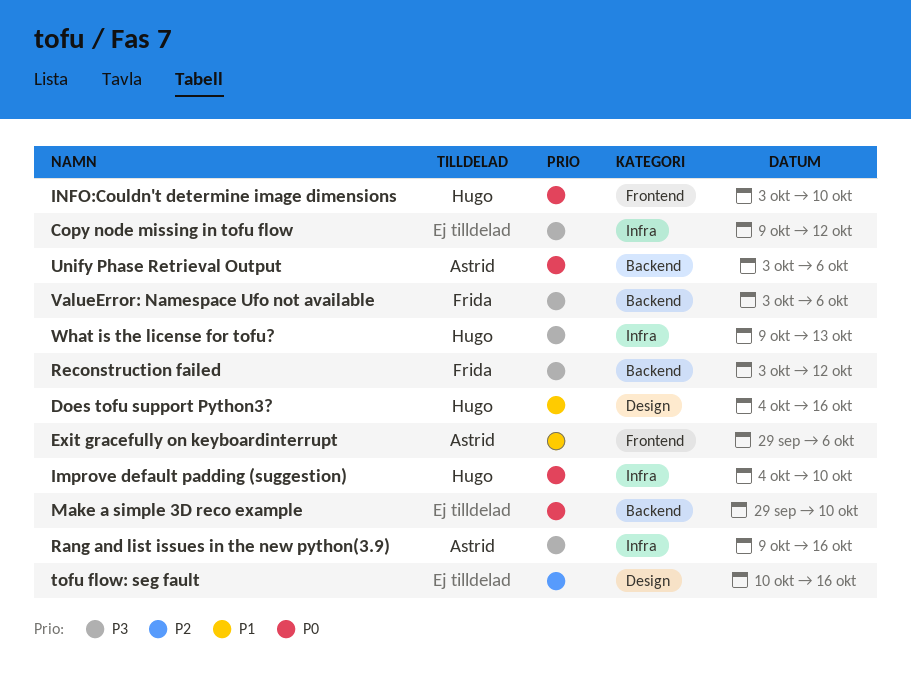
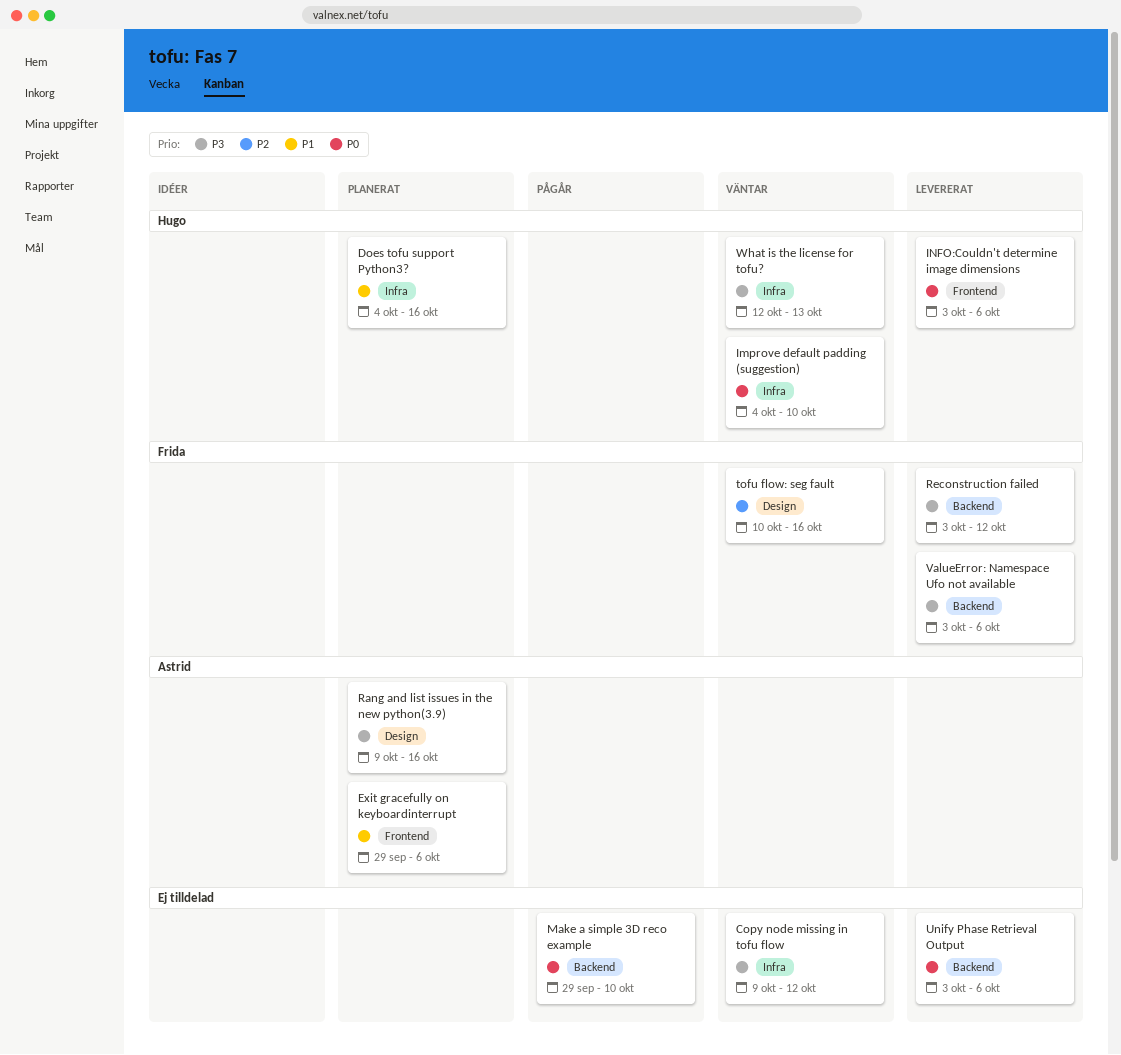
Does tofu support Python3?, label: Design -> Infra
INFO:Couldn't determine image dimensions, due: Oct 10 -> Oct 6
Rang and list issues in the new python(3.9), label: Infra -> Design
tofu flow: seg fault, owner: none -> Frida
Unify Phase Retrieval Output, owner: Astrid -> none
What is the license for tofu?, start: Oct 9 -> Oct 12

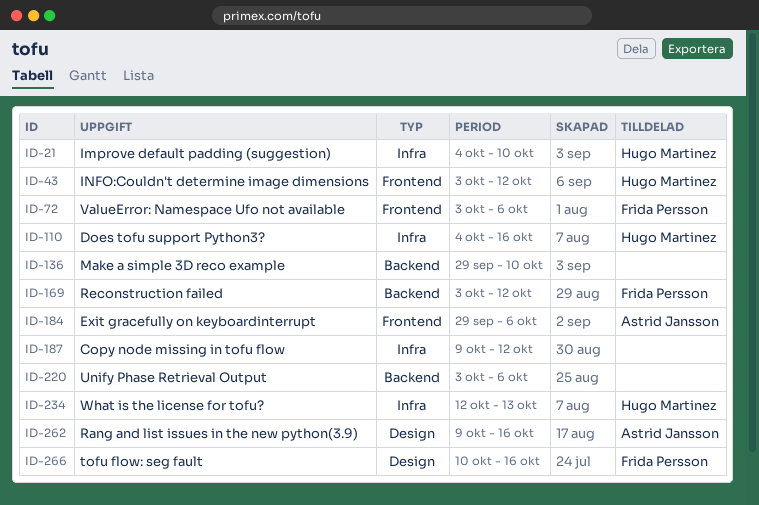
INFO:Couldn't determine image dimensions, due: Oct 6 -> Oct 12
ValueError: Namespace Ufo not available, label: Backend -> Frontend

